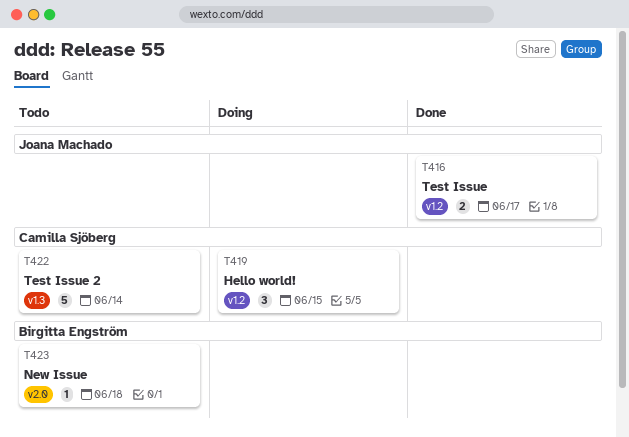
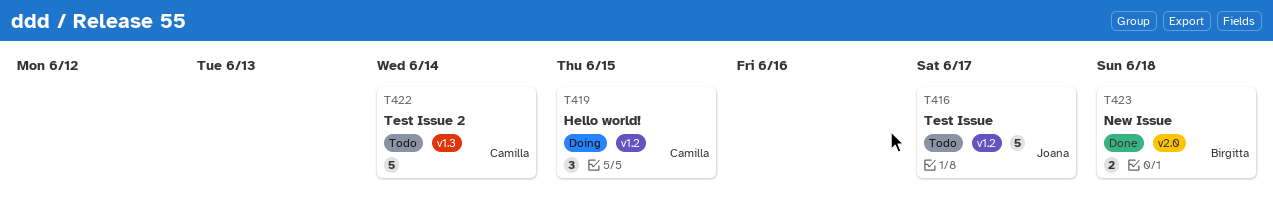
T416, status: Done -> Todo
T416, estimate: 2 -> 5
T423, status: Todo -> Done
T423, estimate: 1 -> 2

